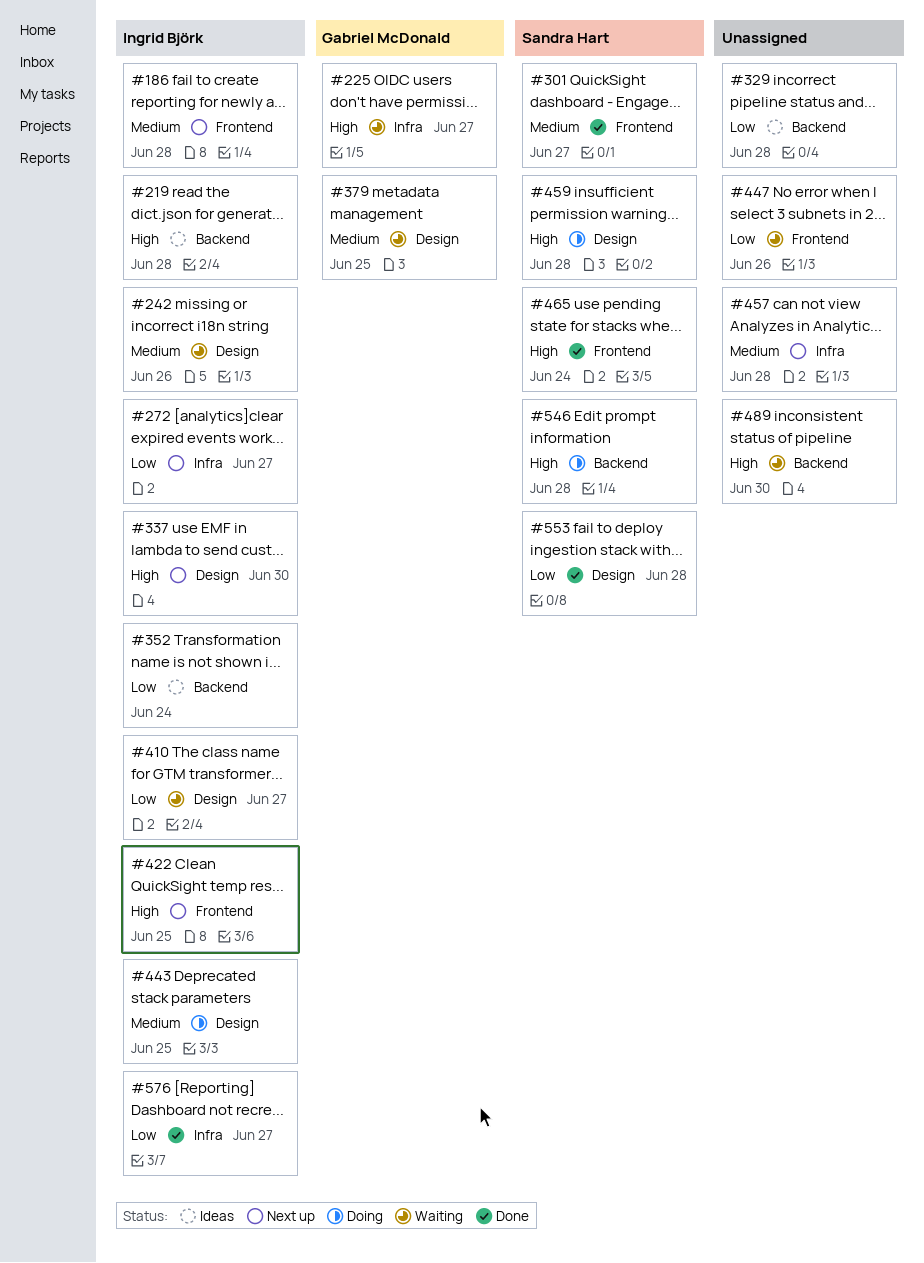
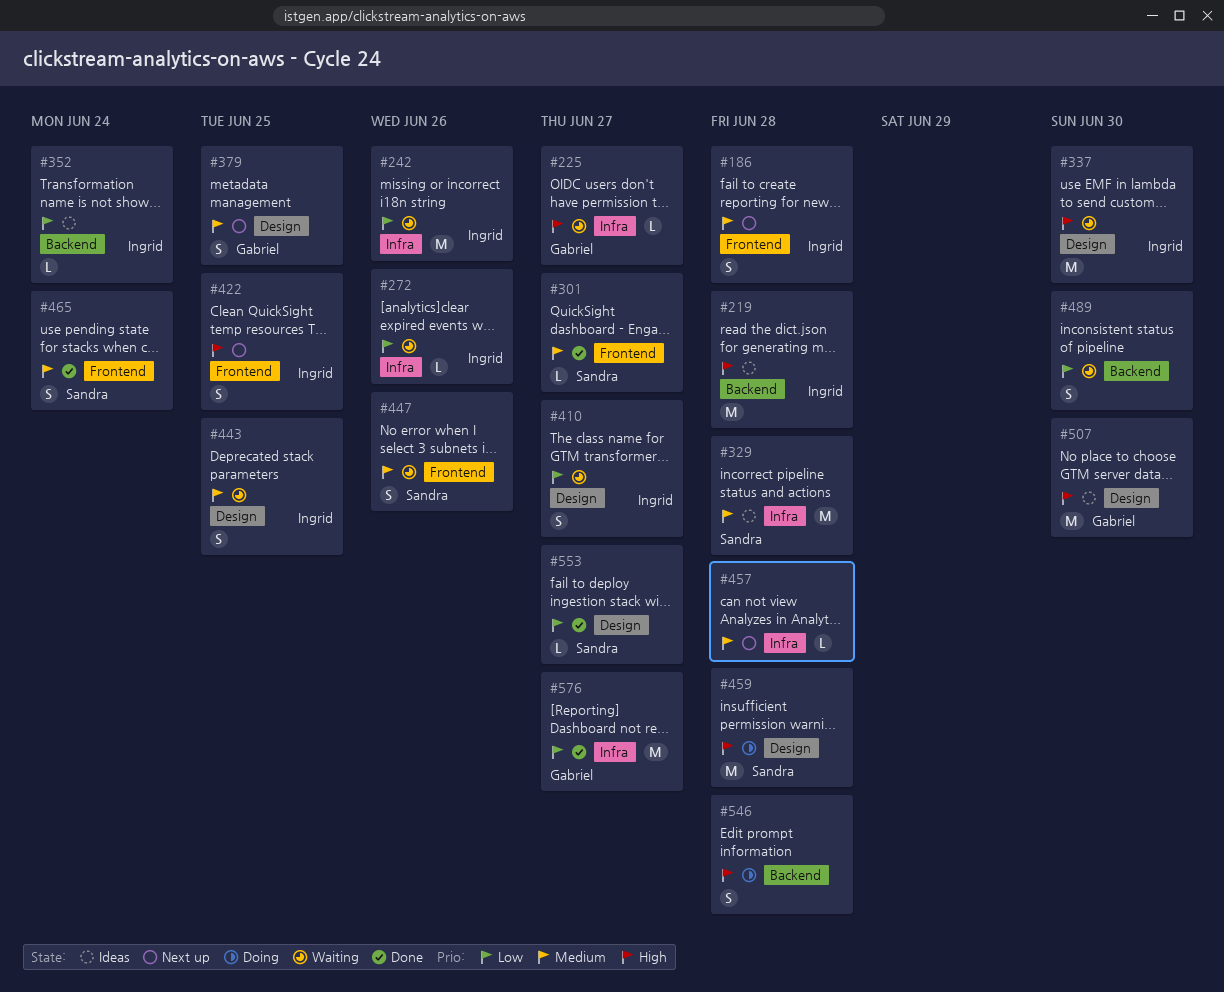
#242, priority: Medium -> Low
#242, label: Design -> Infra
#272, status: Next up -> Waiting
#272, due: Jun 27 -> Jun 26
#329, owner: none -> Sandra Hart
#329, priority: Low -> Medium
#329, label: Backend -> Infra
#337, status: Next up -> Waiting
#379, status: Waiting -> Next up
#443, status: Doing -> Waiting
#447, owner: none -> Sandra Hart
#447, priority: Low -> Medium
#465, priority: High -> Medium
#489, priority: High -> Low
#507: none -> present
#546, owner: Sandra Hart -> none
#553, due: Jun 28 -> Jun 27
#576, owner: Ingrid Björk -> Gabriel McDonald

